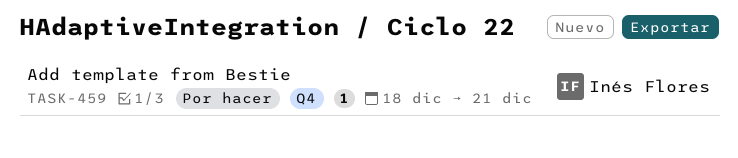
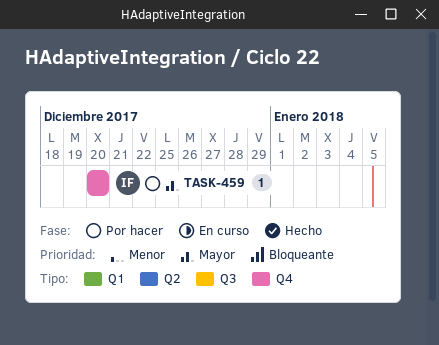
TASK-459, start: Dec 18 -> Dec 20
TASK-459, due: Dec 21 -> Dec 20

